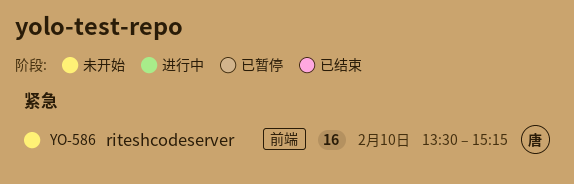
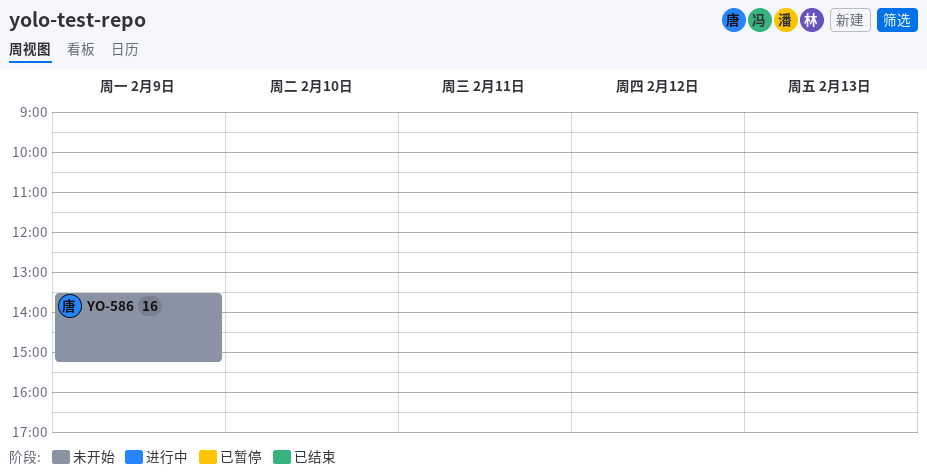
YO-586, day: Feb 10 -> Feb 9

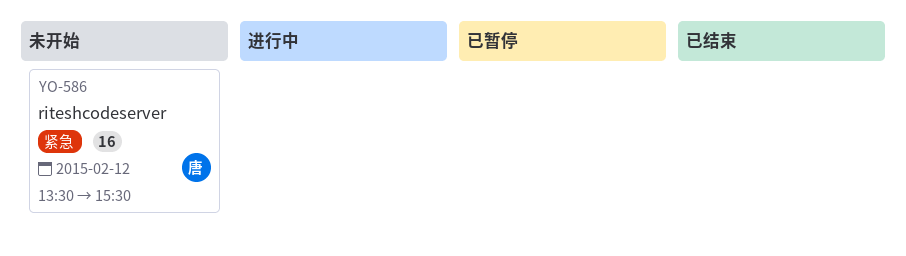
YO-586, day: Feb 9 -> Feb 12
YO-586, ends: 15:15 -> 15:30

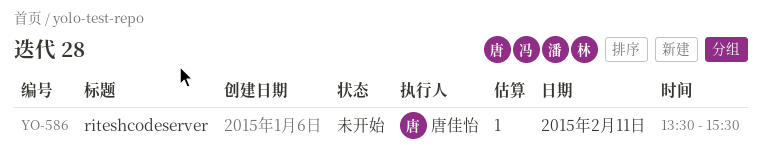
YO-586, estimate: 16 -> 1
YO-586, day: Feb 12 -> Feb 11

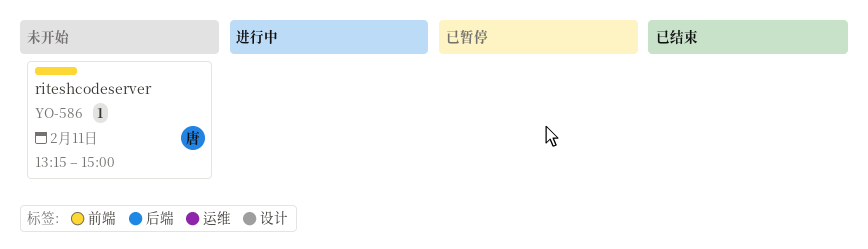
YO-586, begins: 13:30 -> 13:15
YO-586, ends: 15:30 -> 15:00

